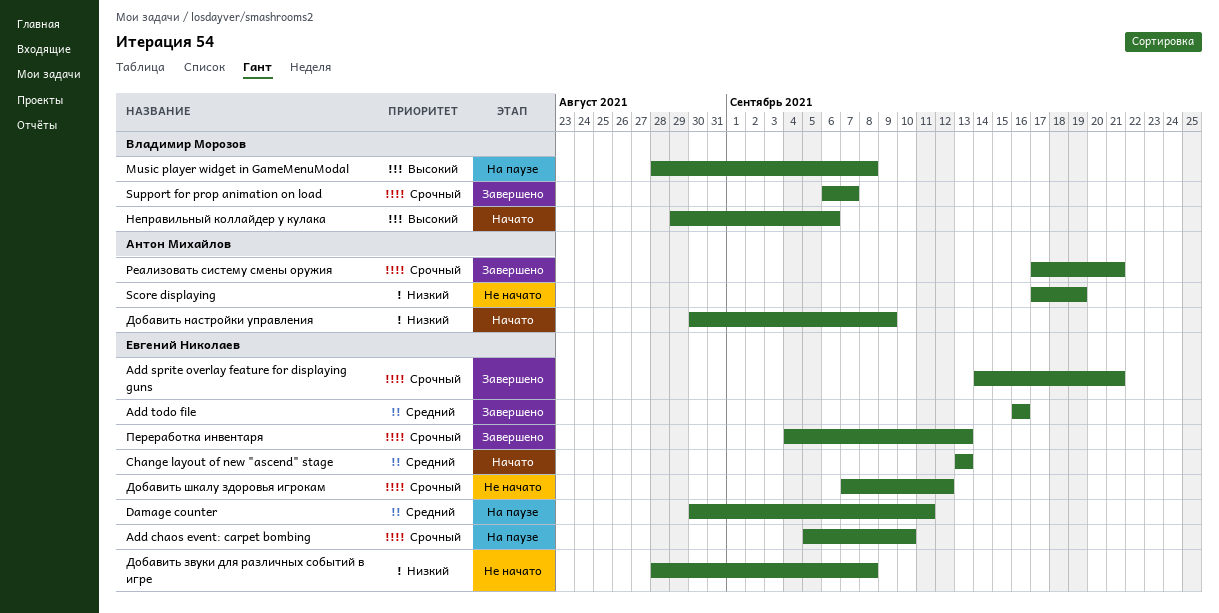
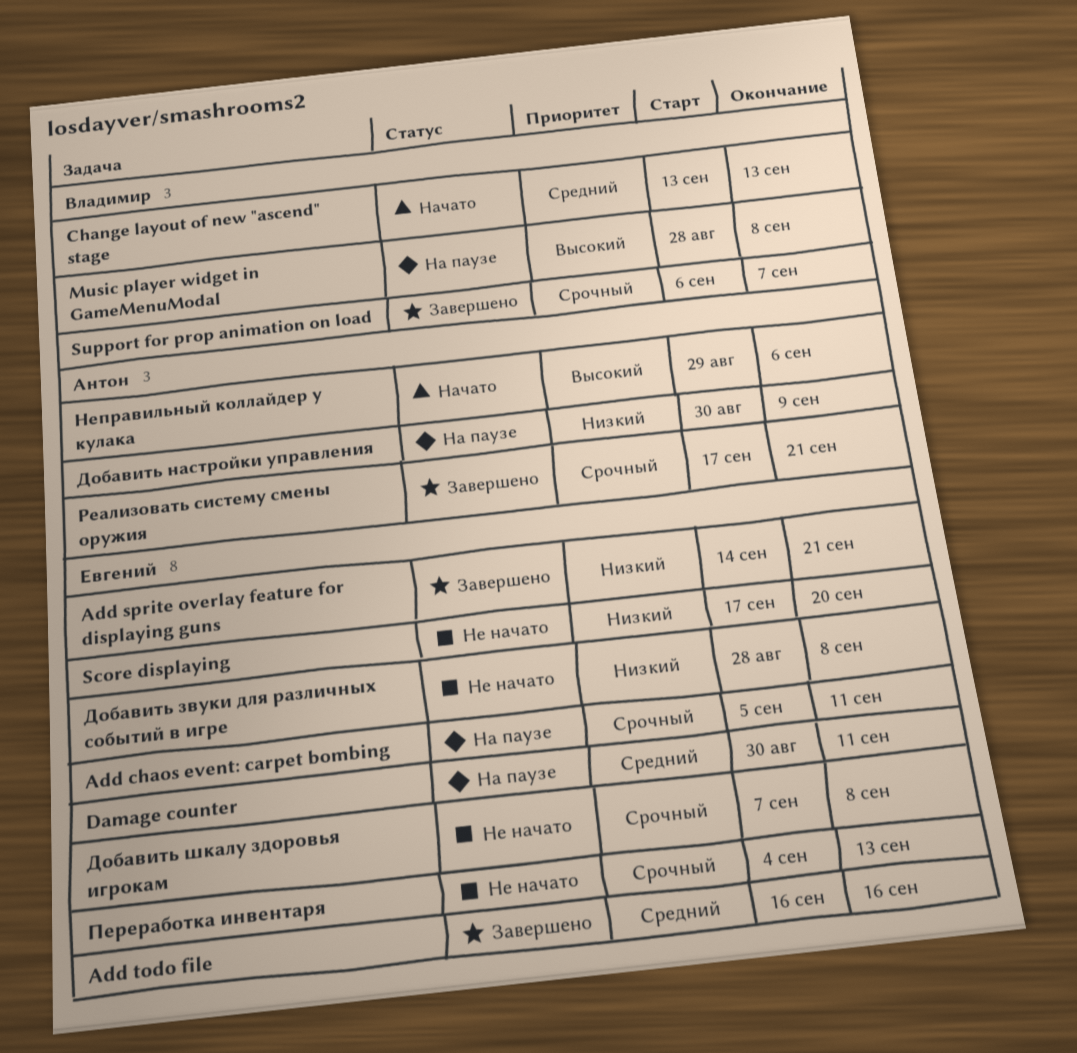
Add chaos event: carpet bombing, due: Sep 10 -> Sep 11
Add sprite overlay feature for displaying guns, priority: Срочный -> Низкий
Change layout of new "ascend" stage, owner: Евгений Николаев -> Владимир Морозов
Score displaying, owner: Антон Михайлов -> Евгений Николаев
Score displaying, due: Sep 19 -> Sep 20
Добавить настройки управления, status: Начато -> На паузе
Добавить шкалу здоровья игрокам, due: Sep 12 -> Sep 8
Неправильный коллайдер у кулака, owner: Владимир Морозов -> Антон Михайлов
Переработка инвентаря, status: Завершено -> Не начато

